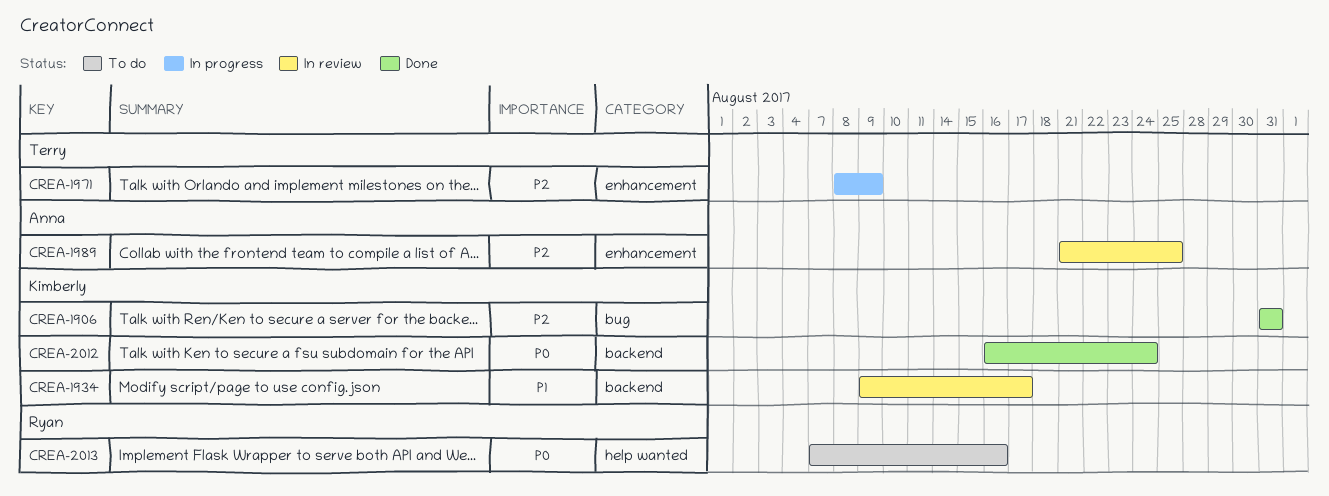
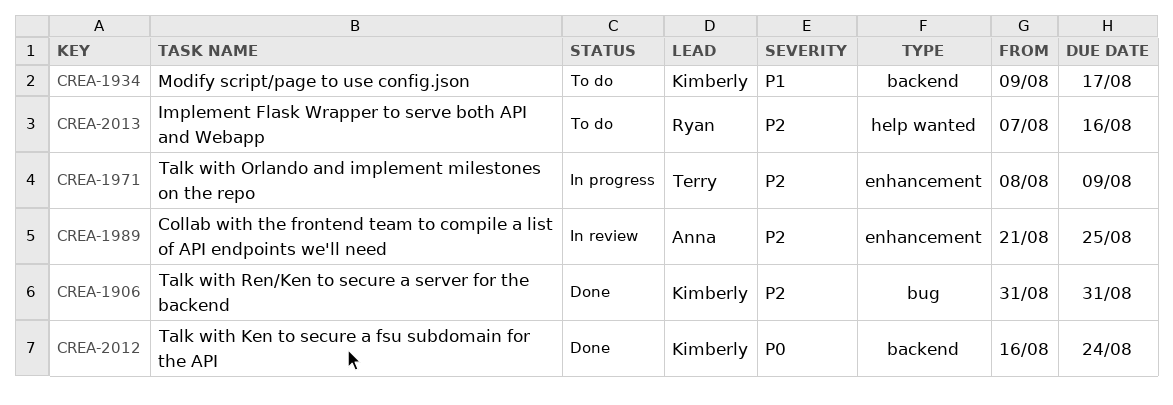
CREA-1934, status: In review -> To do
CREA-2013, priority: P0 -> P2

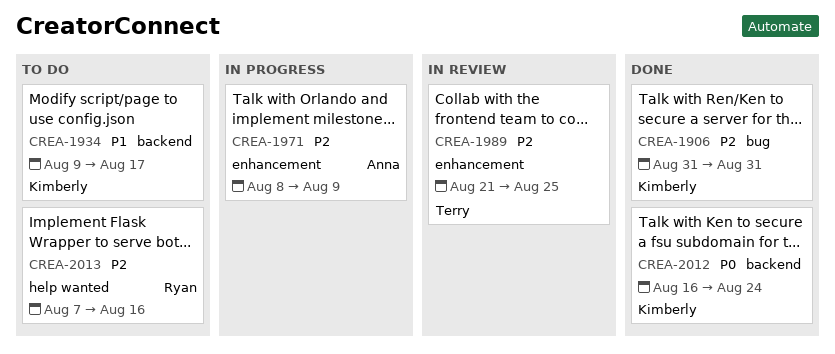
CREA-1971, owner: Terry -> Anna
CREA-1989, owner: Anna -> Terry

